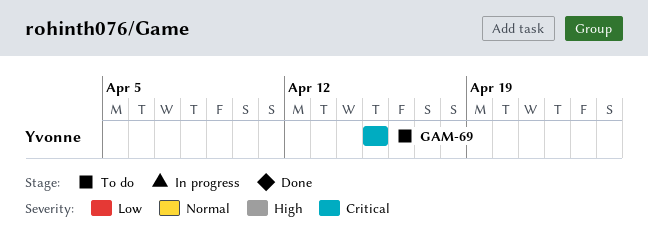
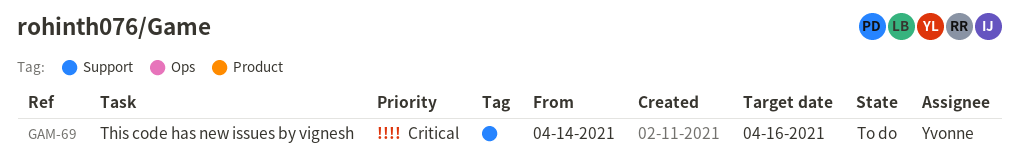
GAM-69, start: Apr 15 -> Apr 14
GAM-69, due: Apr 15 -> Apr 16

